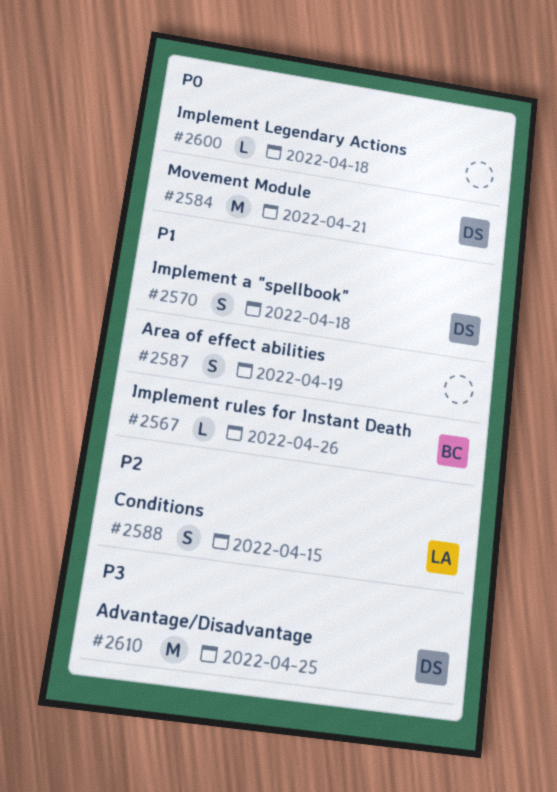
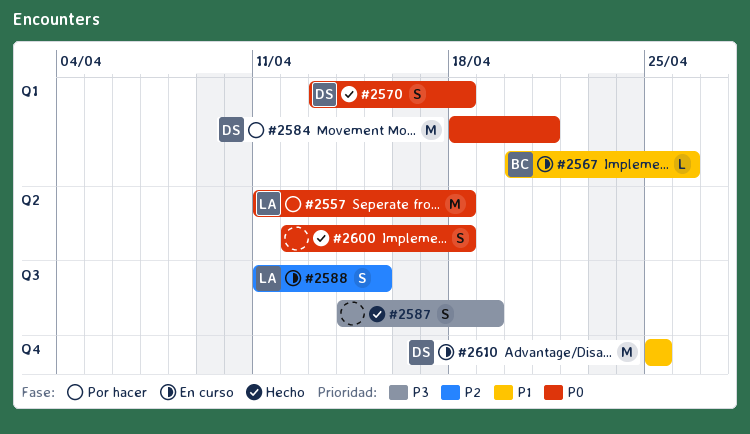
#2557: none -> present
#2570, priority: P1 -> P0
#2587, priority: P1 -> P3
#2600, estimate: L -> S
#2610, priority: P3 -> P1

